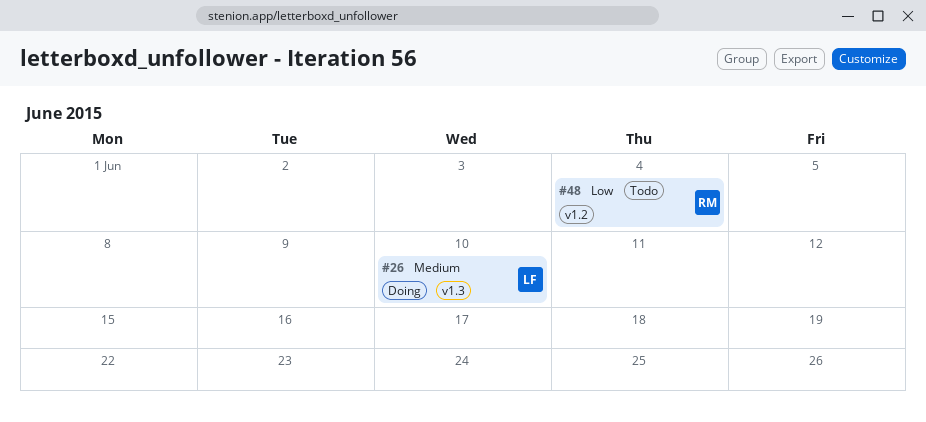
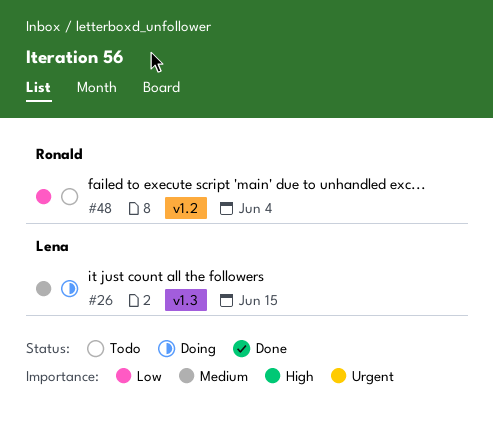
#26, due: Jun 10 -> Jun 15

